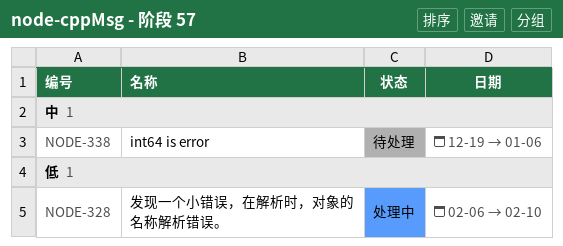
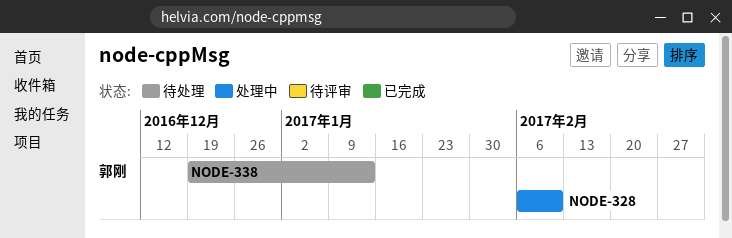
NODE-338, due: Jan 6 -> Jan 13

